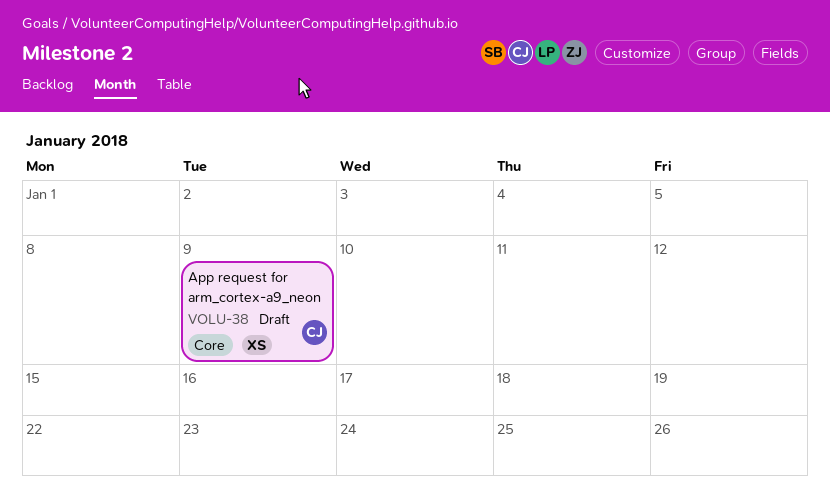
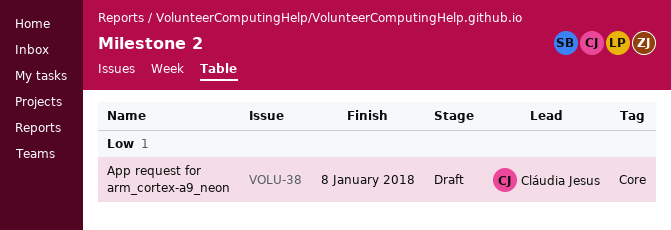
VOLU-38, due: Jan 9 -> Jan 8

